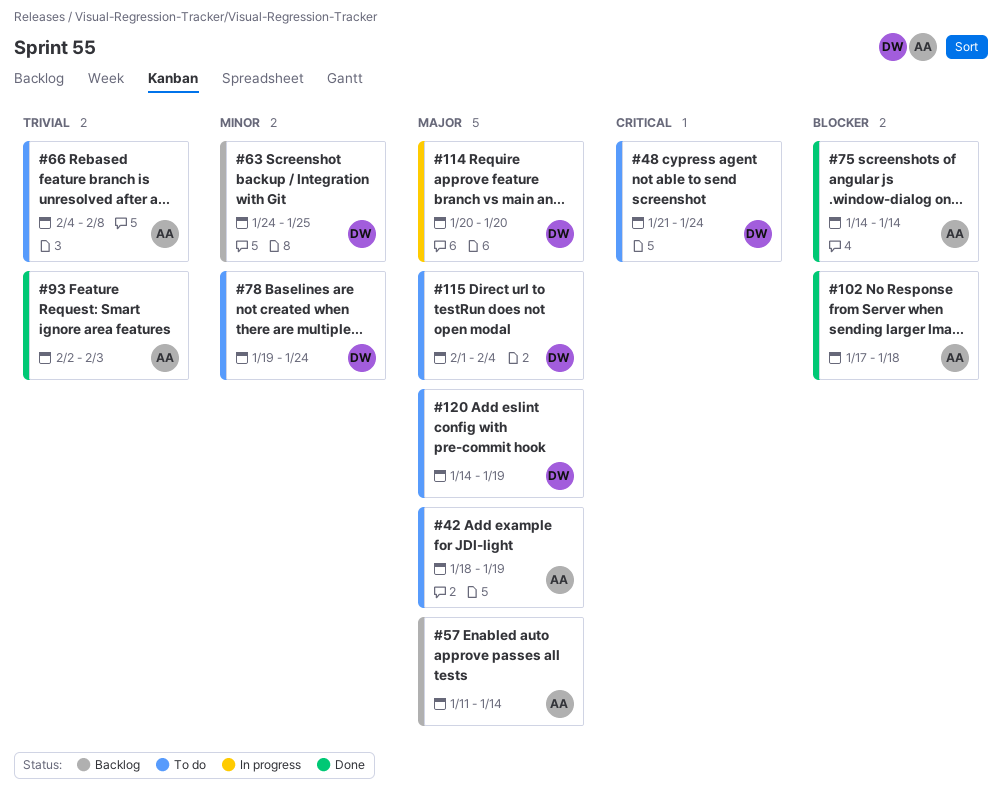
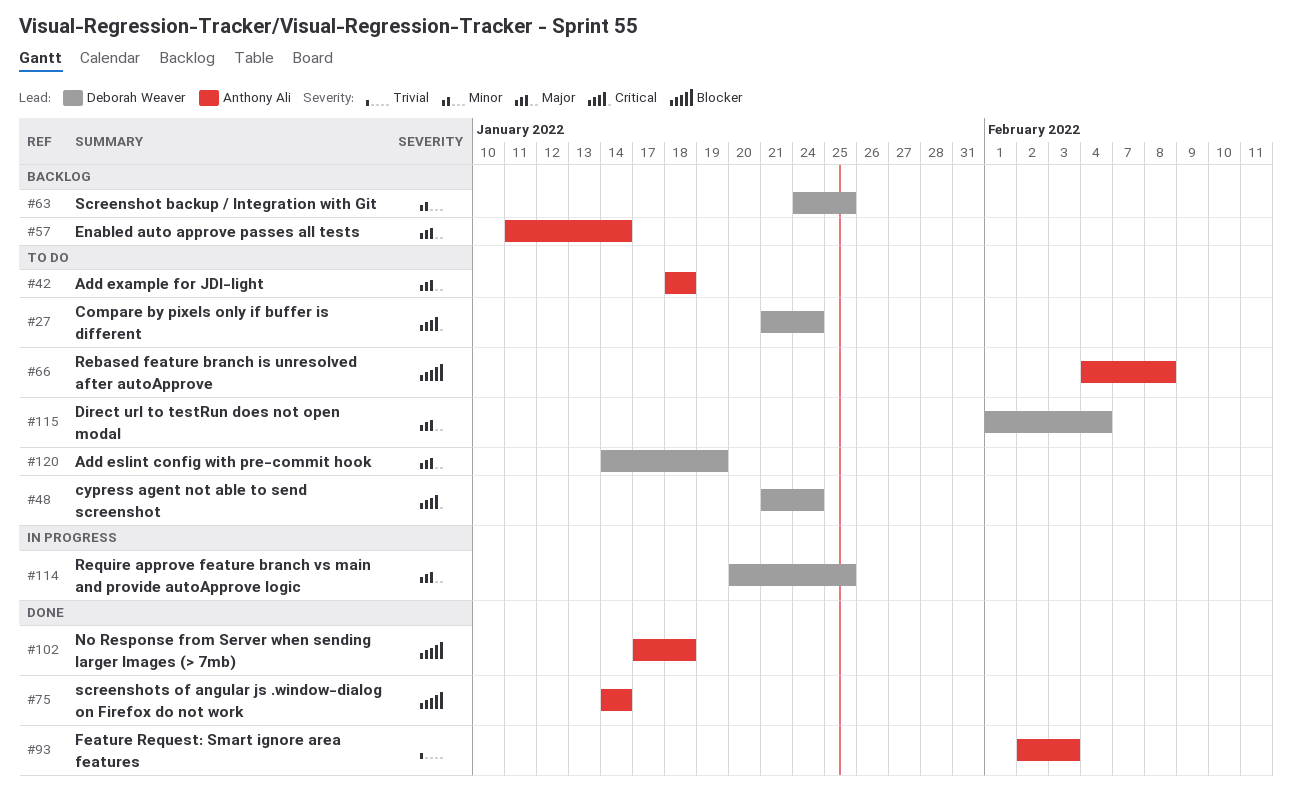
#27: none -> present
#42, due: Jan 19 -> Jan 18
#66, priority: Trivial -> Blocker
#78: present -> none
#114, due: Jan 20 -> Jan 25

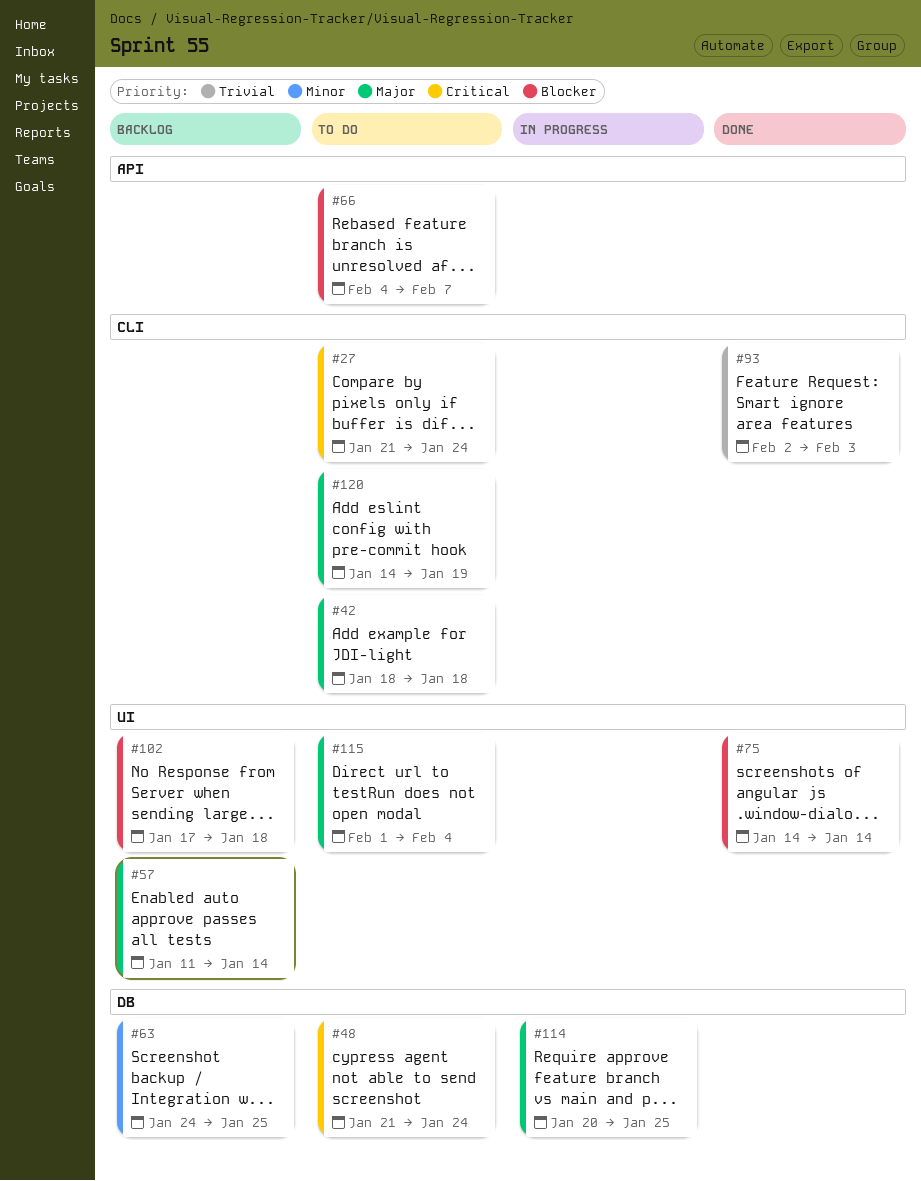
#66, due: Feb 8 -> Feb 7
#102, status: Done -> Backlog

